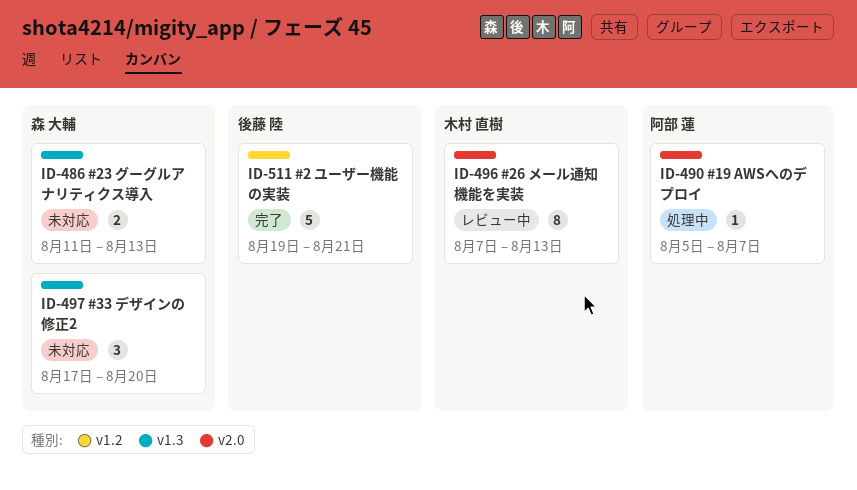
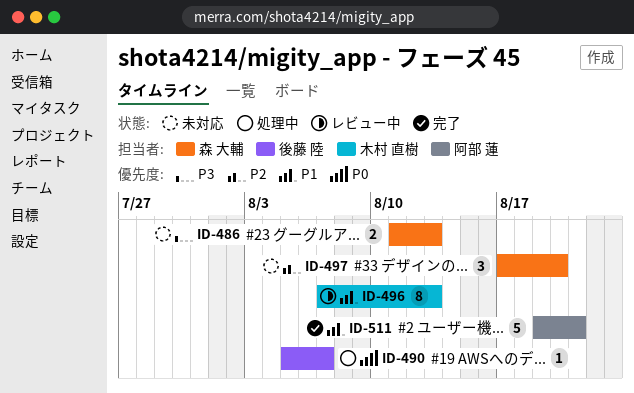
ID-490, owner: 阿部 蓮 -> 後藤 陸
ID-511, owner: 後藤 陸 -> 阿部 蓮

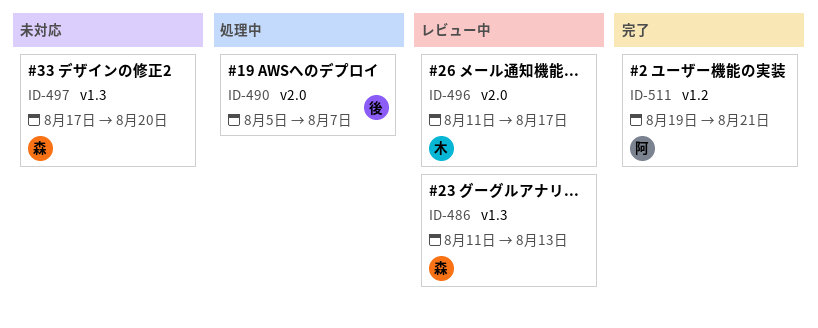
ID-486, status: 未対応 -> レビュー中
ID-496, start: Aug 7 -> Aug 11
ID-496, due: Aug 13 -> Aug 17

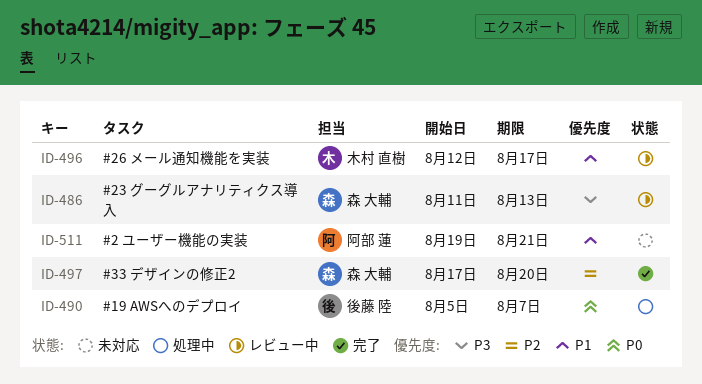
ID-496, start: Aug 11 -> Aug 12
ID-497, status: 未対応 -> 完了
ID-511, status: 完了 -> 未対応

